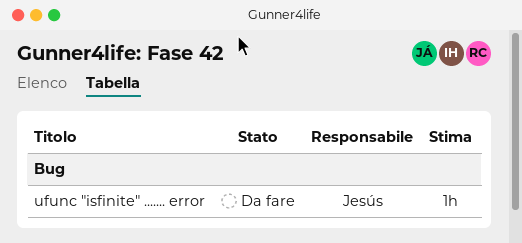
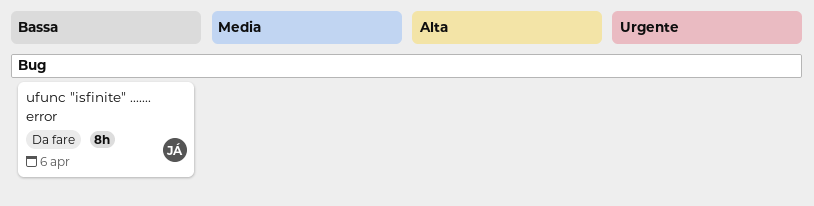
ufunc "isfinite" ....... error, estimate: 1h -> 8h

